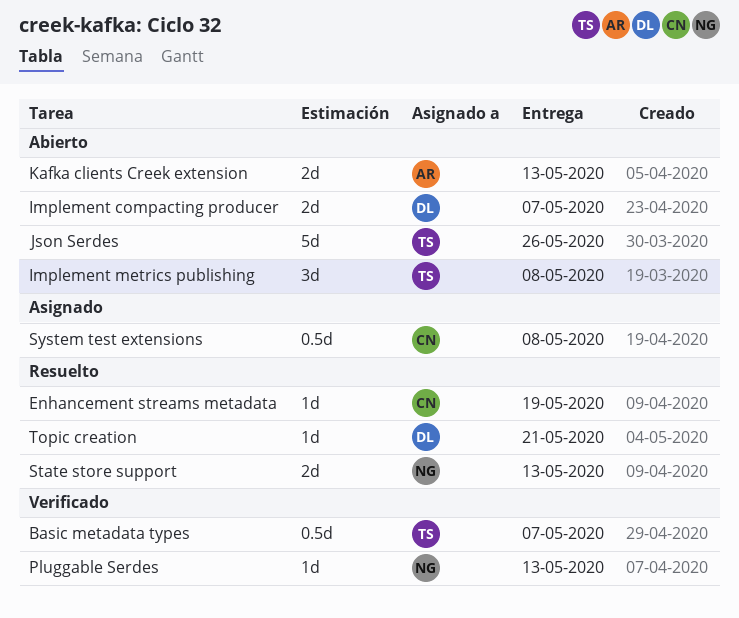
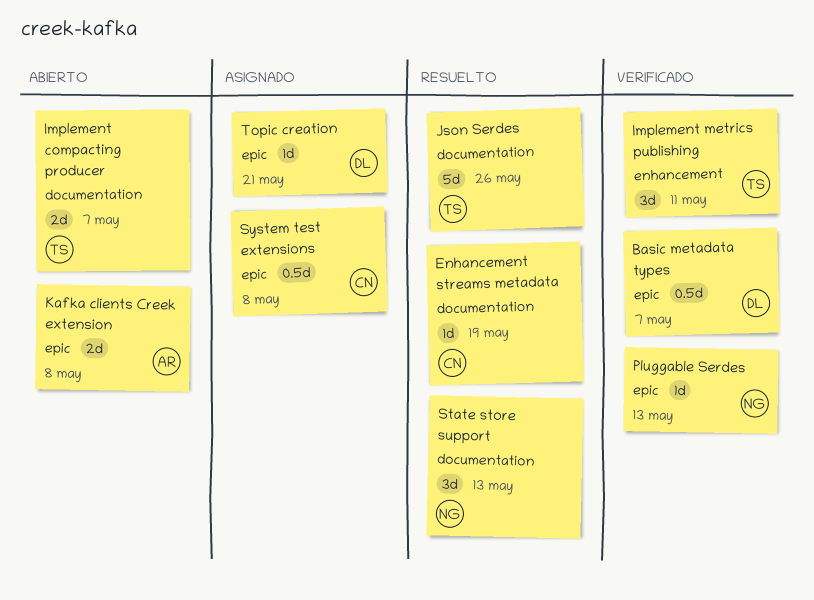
Basic metadata types, owner: TS -> DL
Implement compacting producer, owner: DL -> TS
Implement metrics publishing, status: Abierto -> Verificado
Implement metrics publishing, due: May 8 -> May 11
Json Serdes, status: Abierto -> Resuelto
Kafka clients Creek extension, due: May 13 -> May 8
State store support, estimate: 2d -> 3d
Topic creation, status: Resuelto -> Asignado

